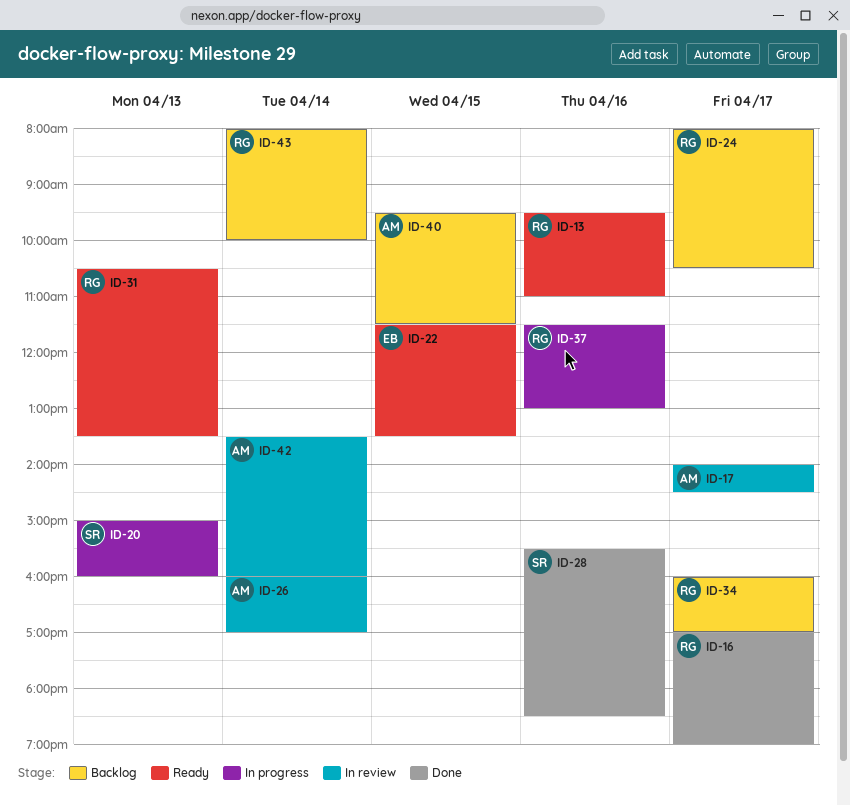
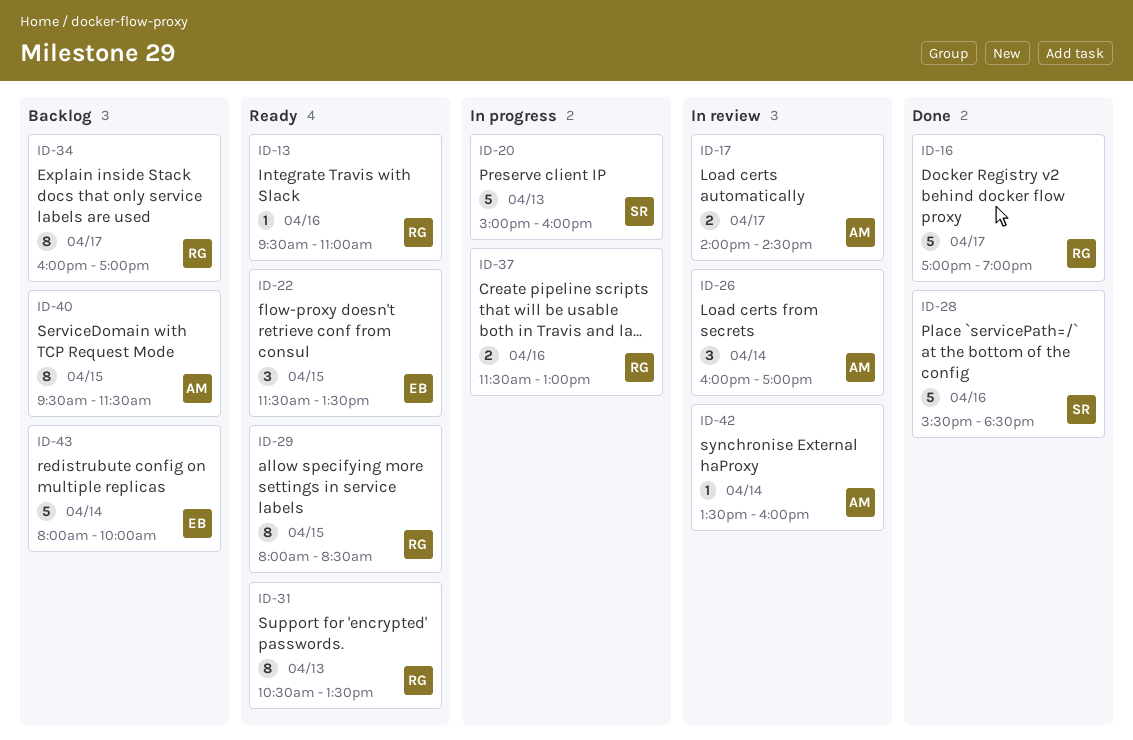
ID-24: present -> none
ID-29: none -> present
ID-43, owner: RG -> EB

